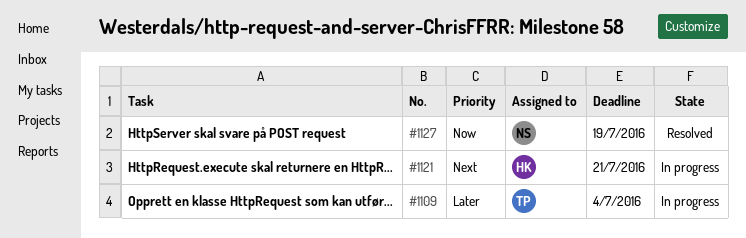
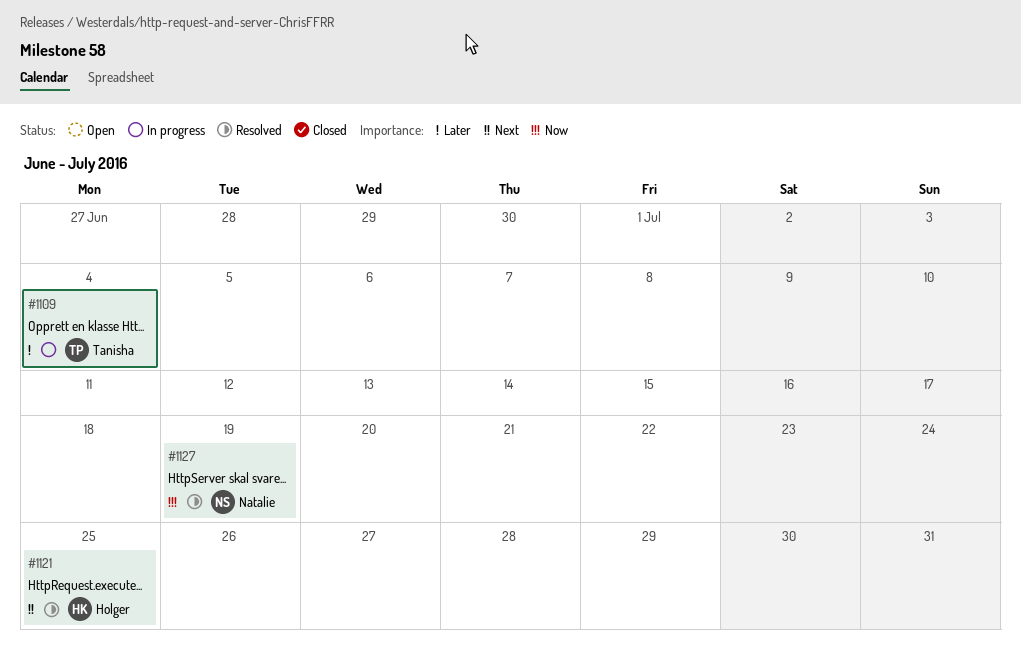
#1121, status: In progress -> Resolved
#1121, due: Jul 21 -> Jul 25

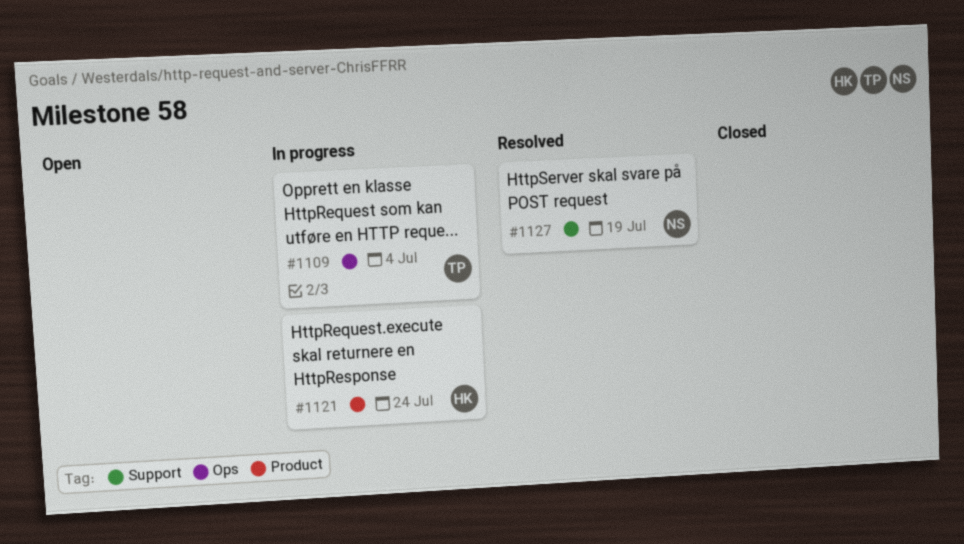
#1121, status: Resolved -> In progress
#1121, due: Jul 25 -> Jul 24

